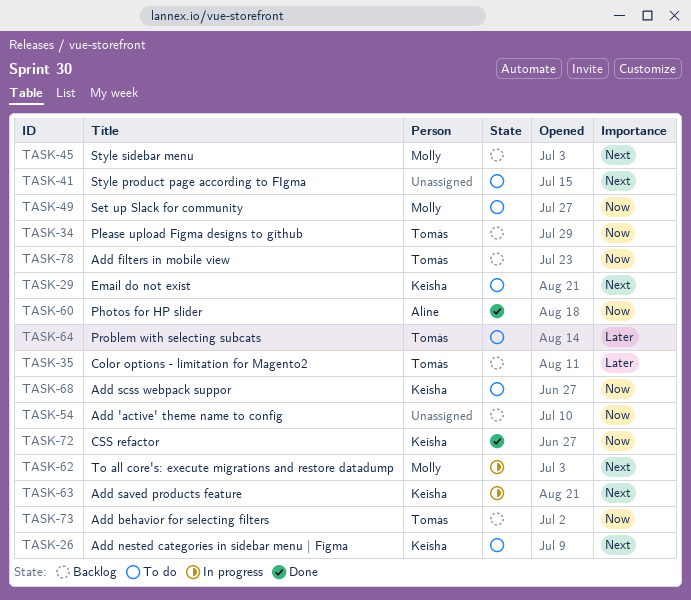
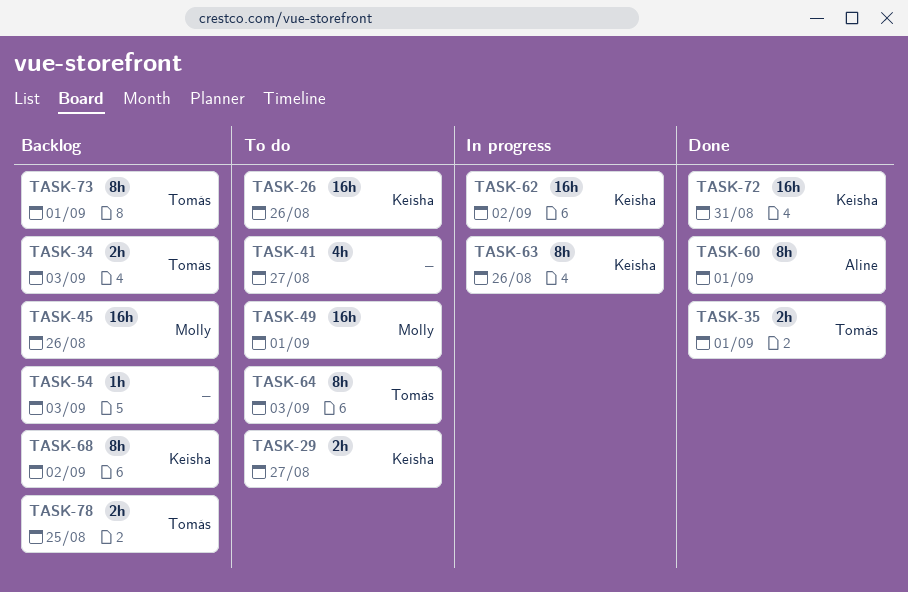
TASK-35, status: Backlog -> Done
TASK-62, owner: Molly -> Keisha
TASK-68, status: To do -> Backlog

